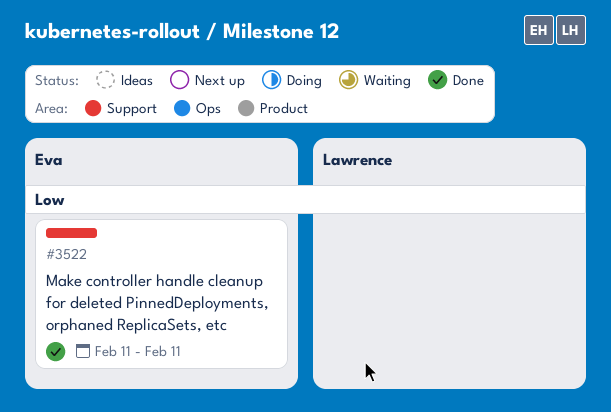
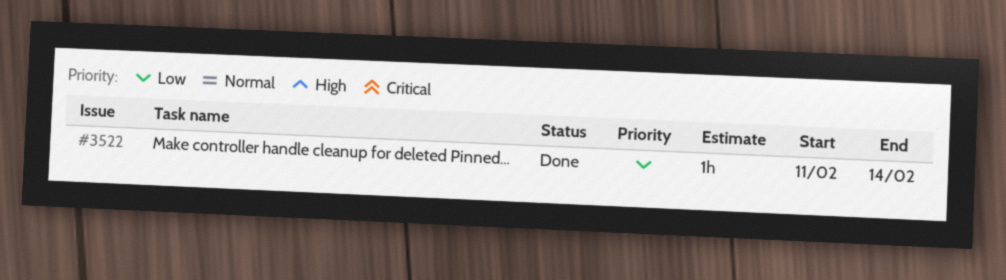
#3522, due: Feb 11 -> Feb 14

